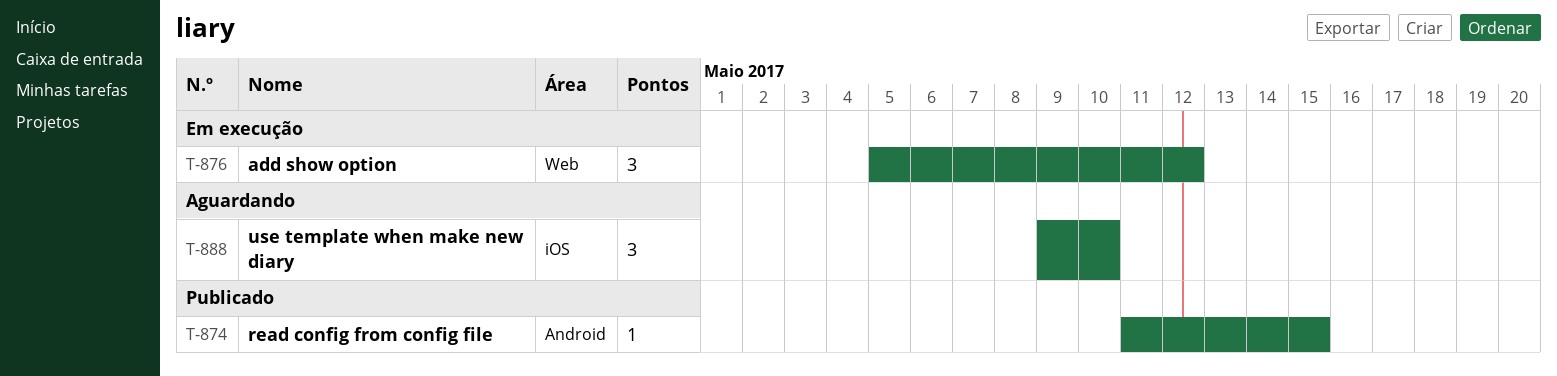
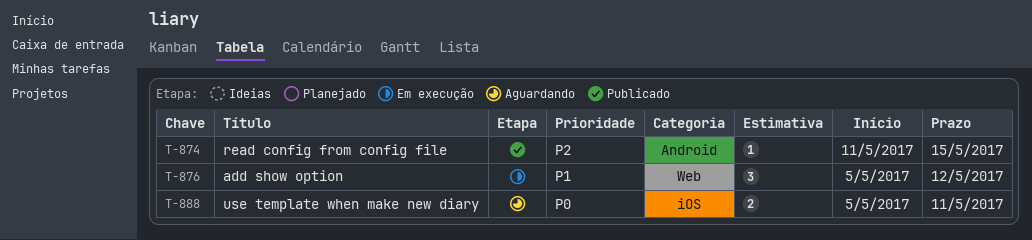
T-888, estimate: 3 -> 2
T-888, start: May 9 -> May 5
T-888, due: May 10 -> May 11

